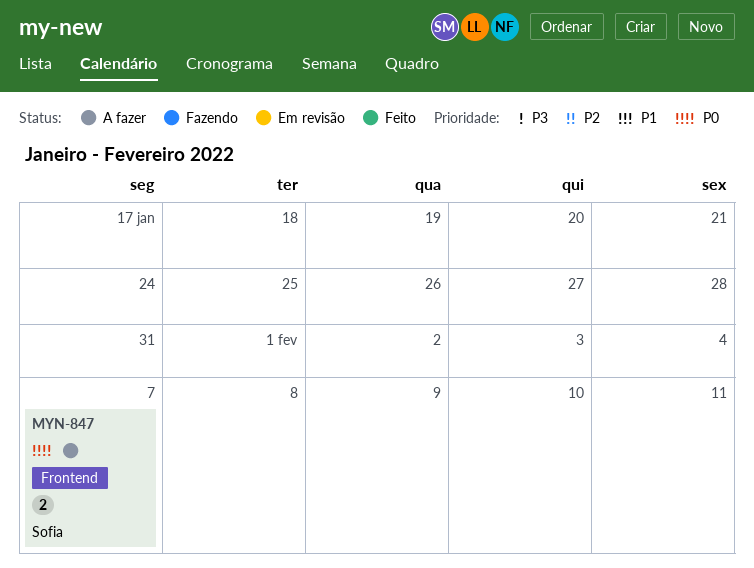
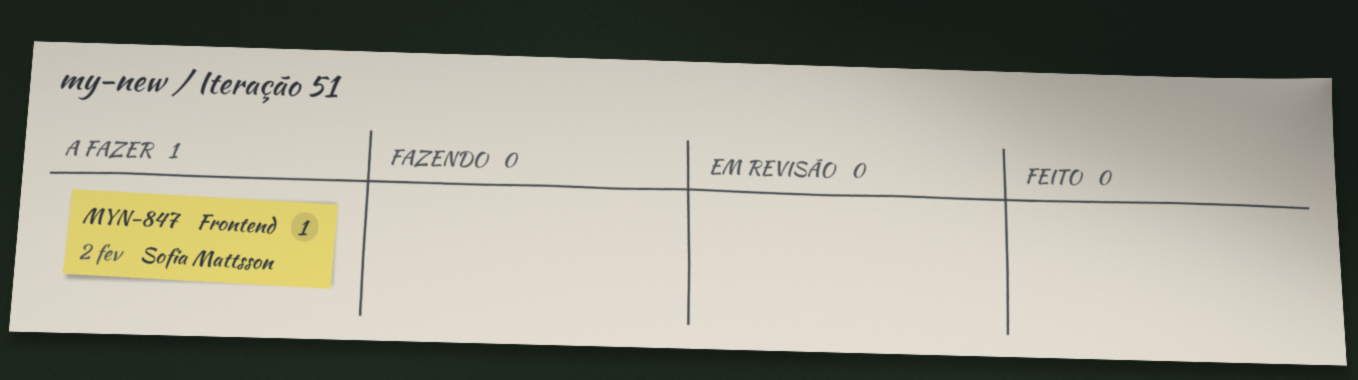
MYN-847, estimate: 2 -> 1
MYN-847, due: Feb 7 -> Feb 2

